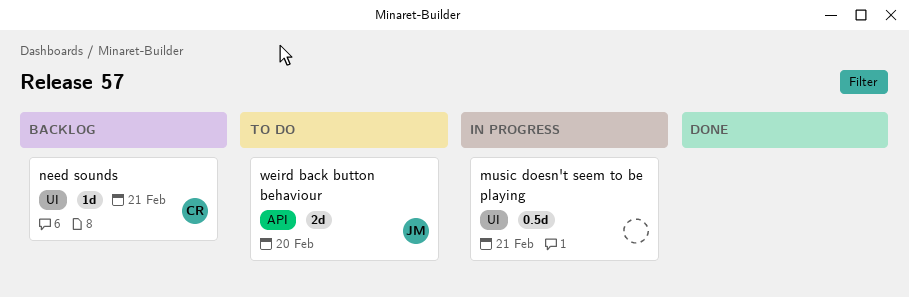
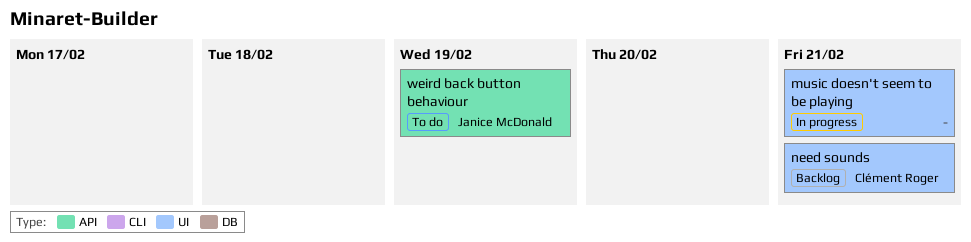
weird back button behaviour, due: Feb 20 -> Feb 19

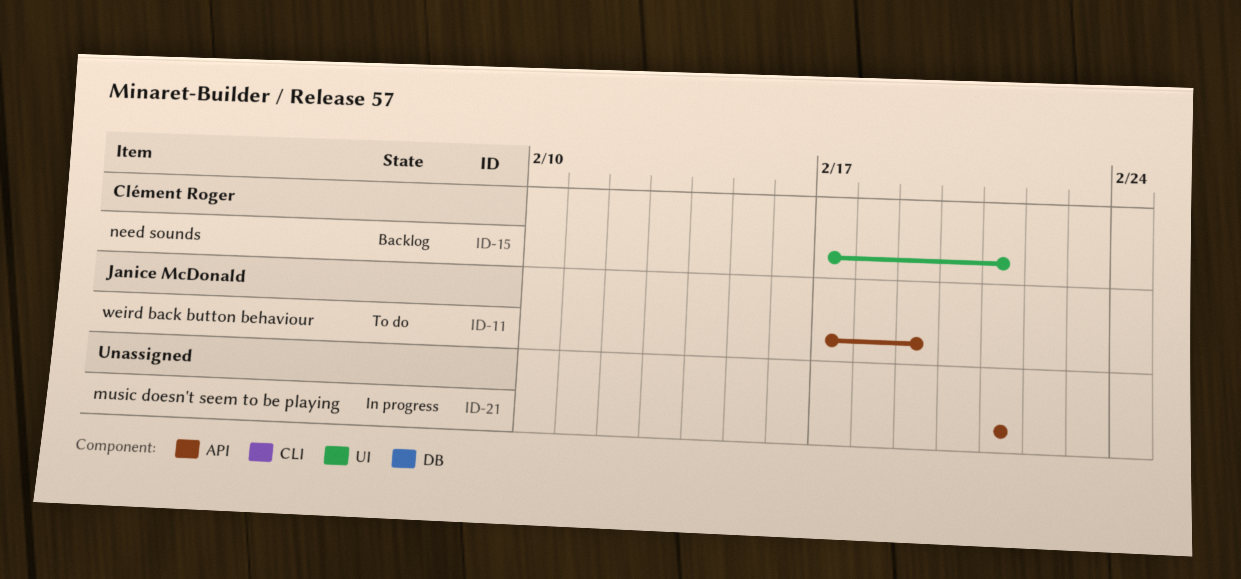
music doesn't seem to be playing, label: UI -> API

